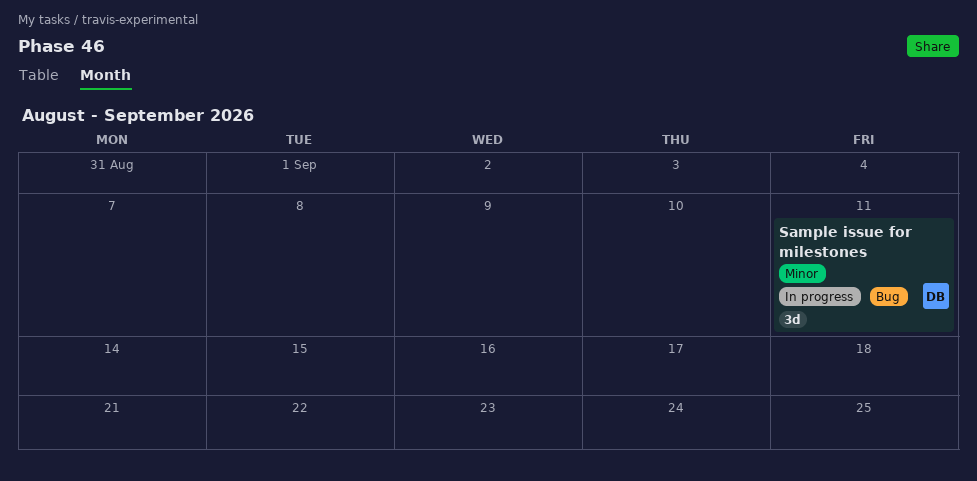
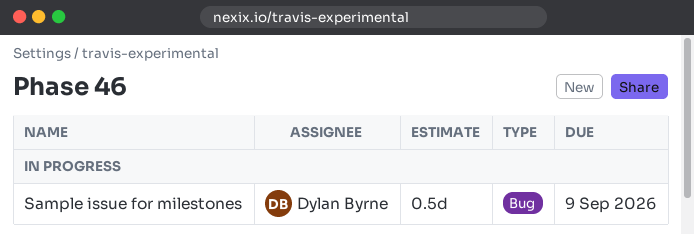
Sample issue for milestones, estimate: 3d -> 0.5d
Sample issue for milestones, due: Sep 11 -> Sep 9

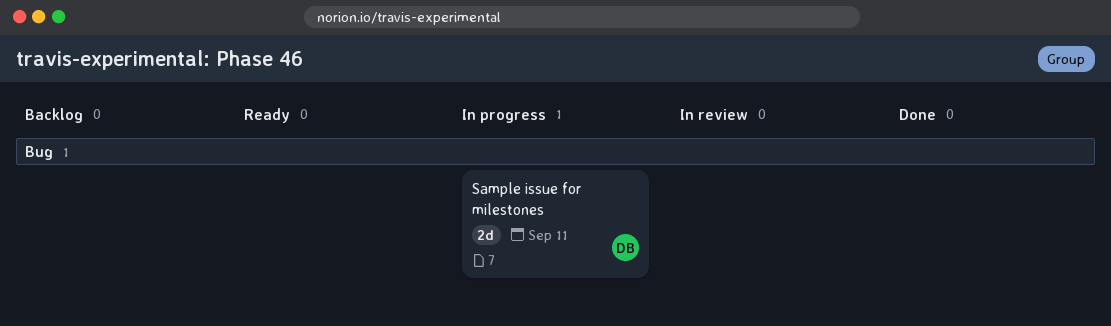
Sample issue for milestones, estimate: 0.5d -> 2d
Sample issue for milestones, due: Sep 9 -> Sep 11

